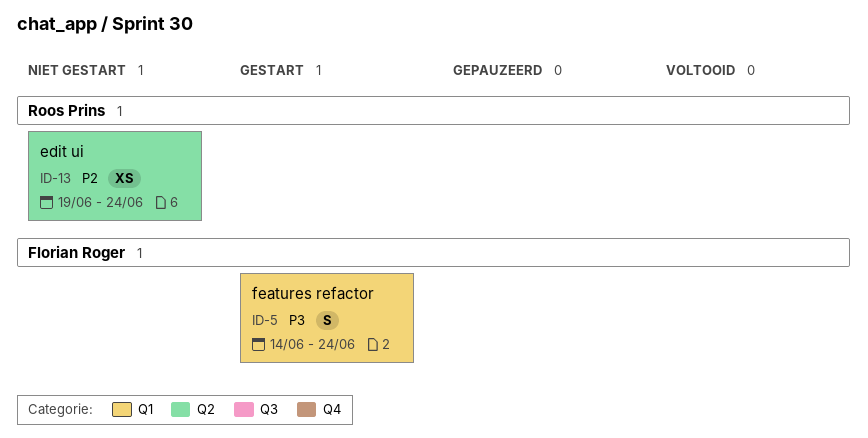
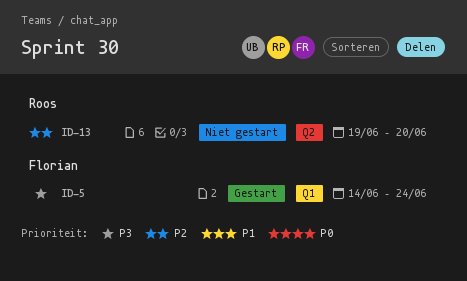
ID-13, due: Jun 24 -> Jun 20

